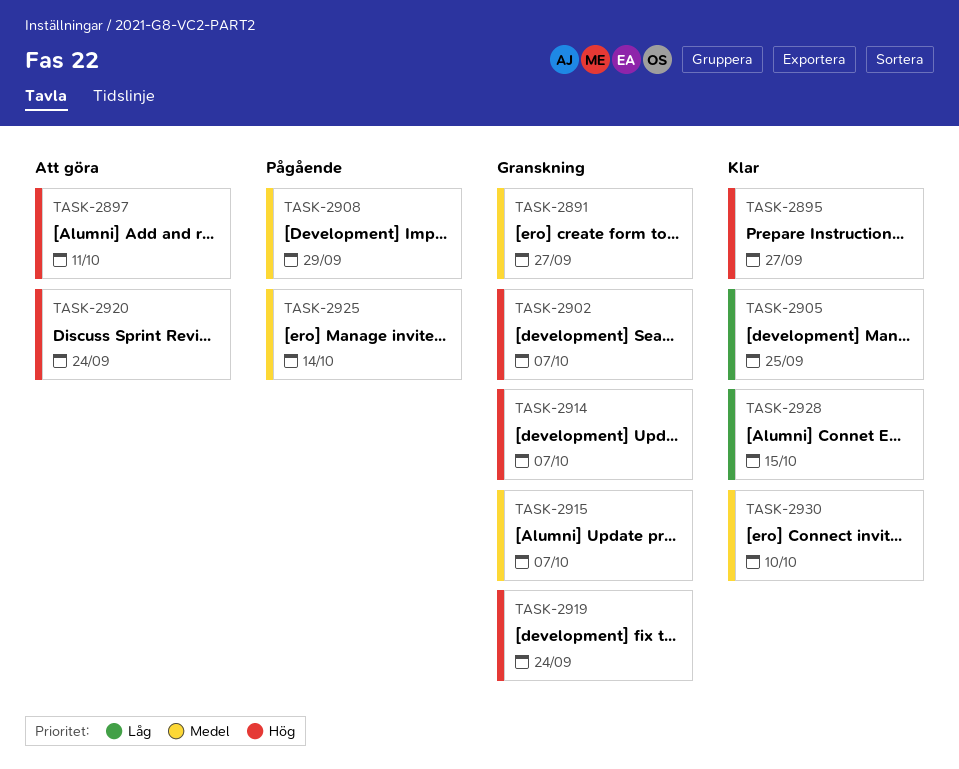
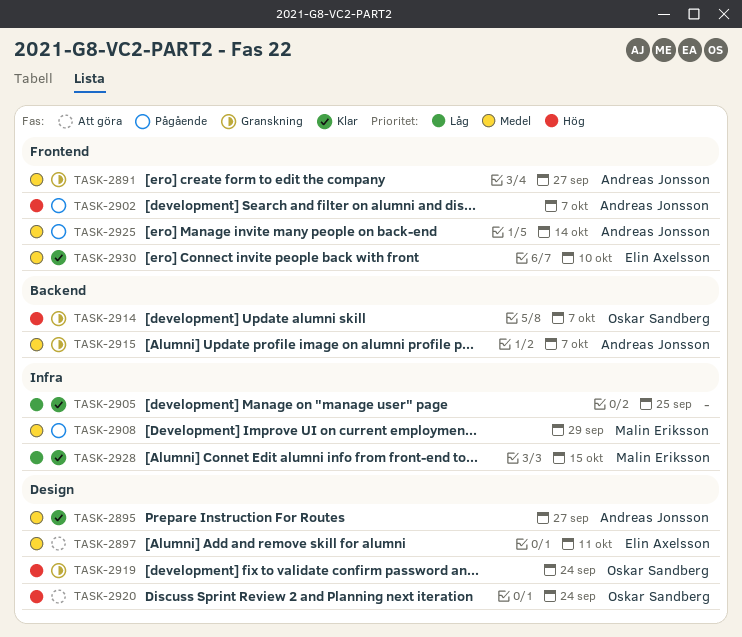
TASK-2895, priority: Hög -> Medel
TASK-2897, priority: Hög -> Medel
TASK-2902, status: Granskning -> Pågående

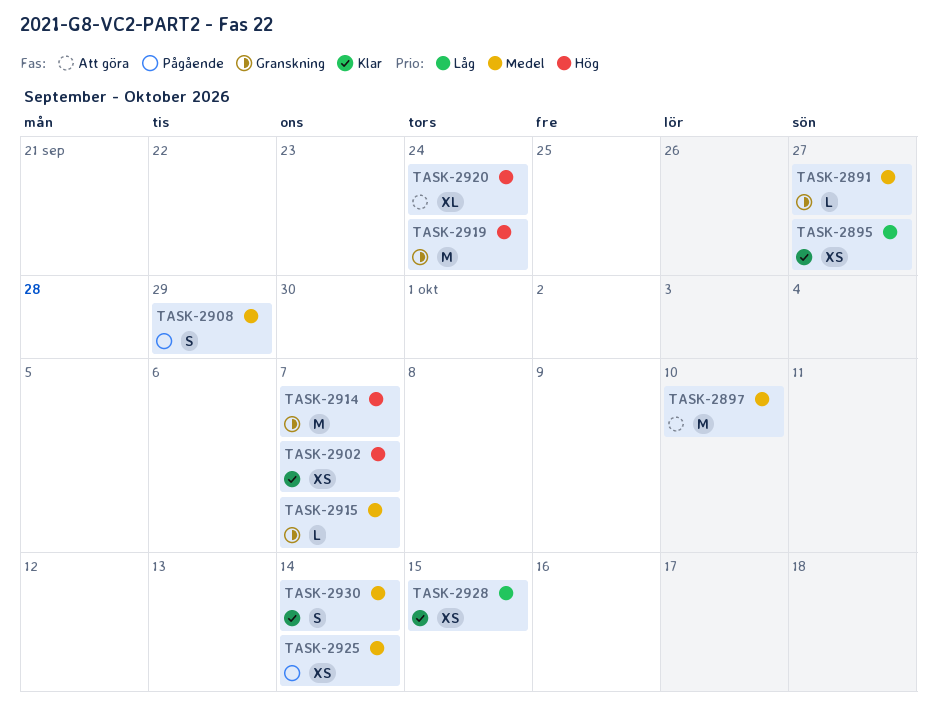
TASK-2895, priority: Medel -> Låg
TASK-2897, due: Oct 11 -> Oct 10
TASK-2902, status: Pågående -> Klar
TASK-2905: present -> none
TASK-2930, due: Oct 10 -> Oct 14

